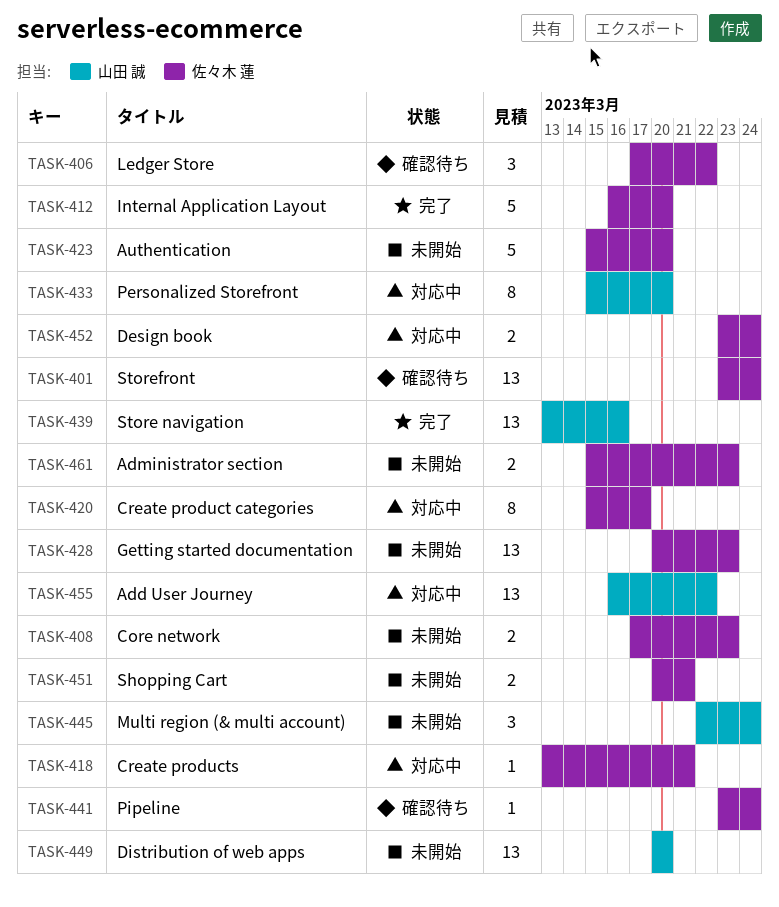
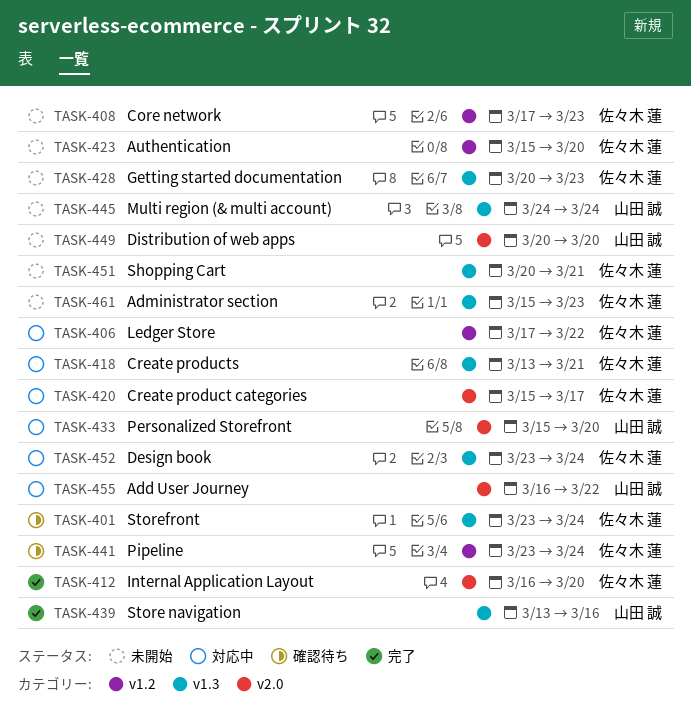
TASK-406, status: 確認待ち -> 対応中
TASK-445, start: Mar 22 -> Mar 24

